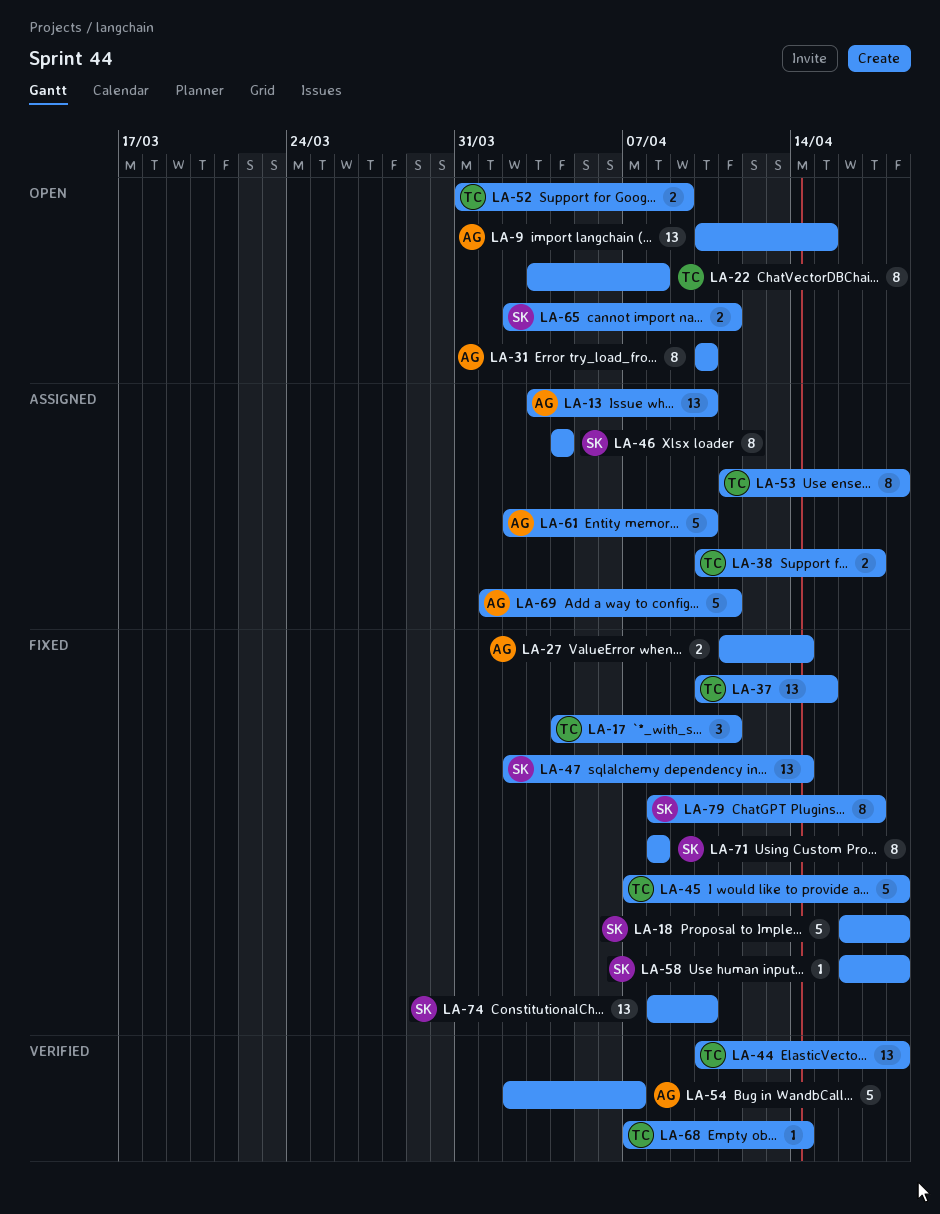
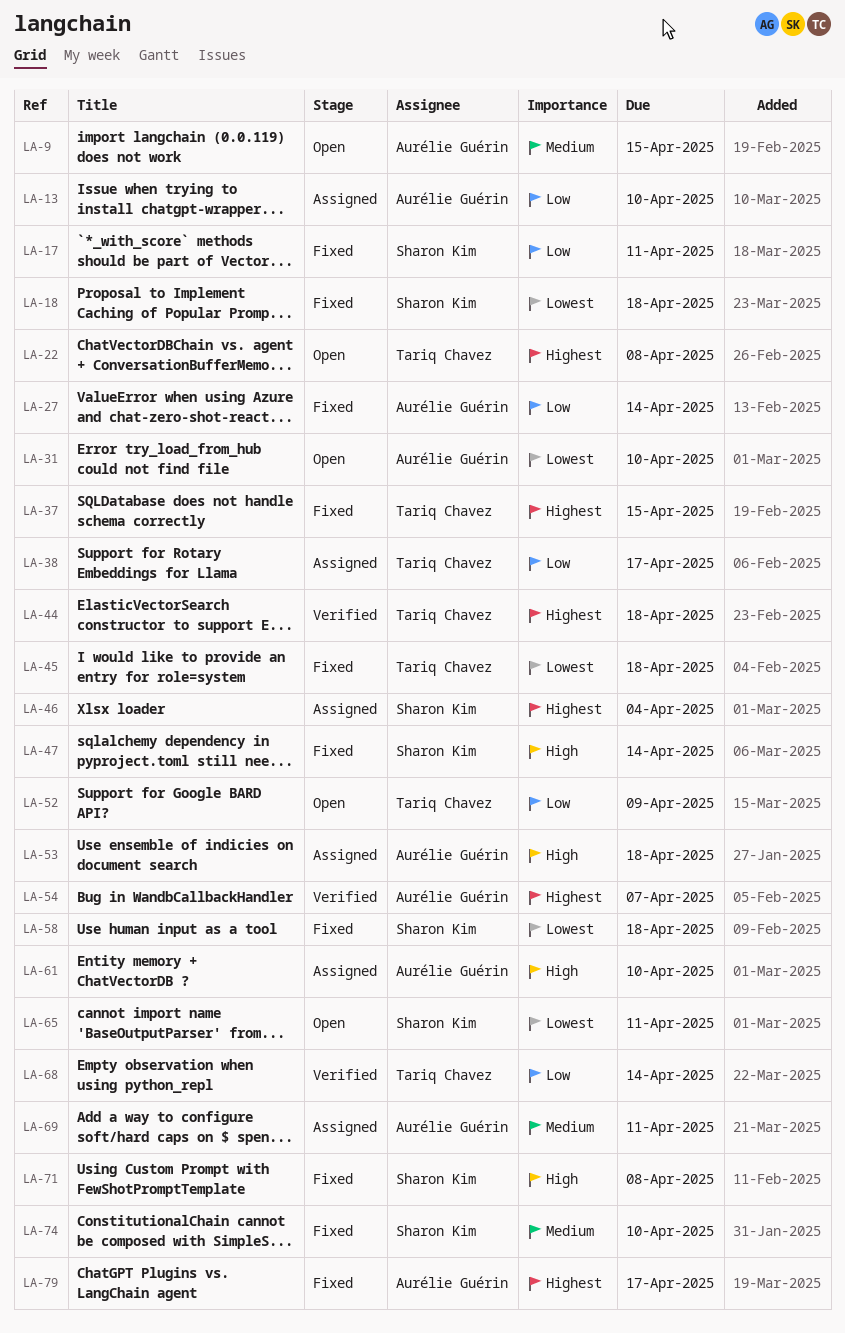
LA-17, owner: Tariq Chavez -> Sharon Kim
LA-53, owner: Tariq Chavez -> Aurélie Guérin
LA-79, owner: Sharon Kim -> Aurélie Guérin

